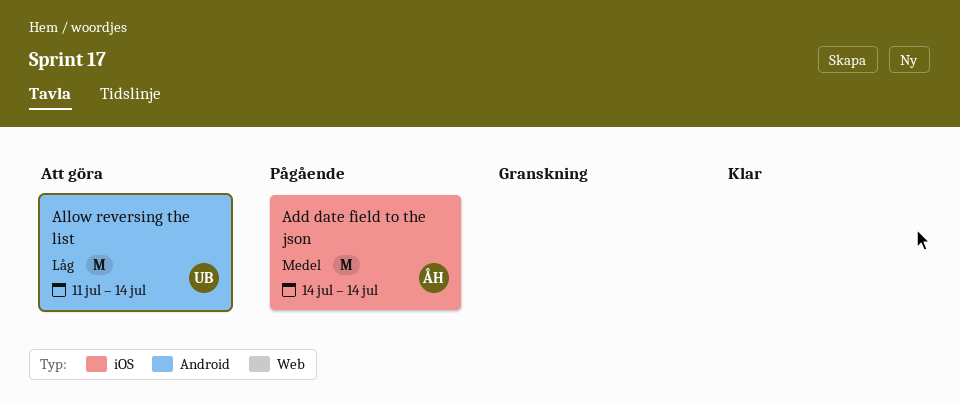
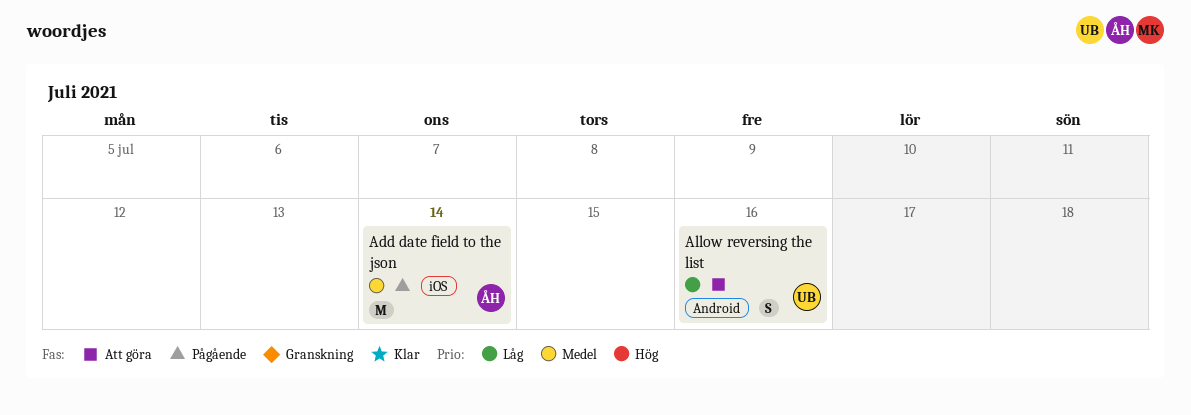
Allow reversing the list, estimate: M -> S
Allow reversing the list, due: Jul 14 -> Jul 16

